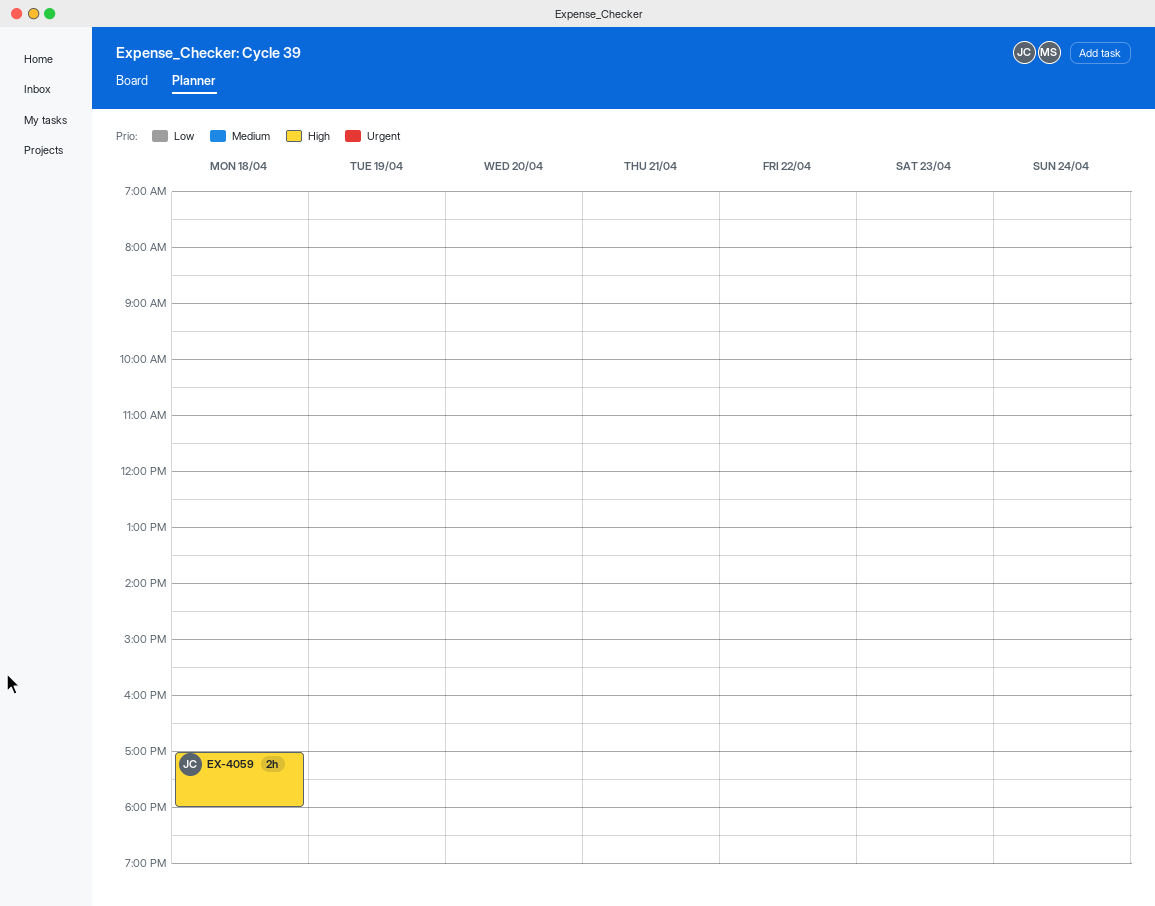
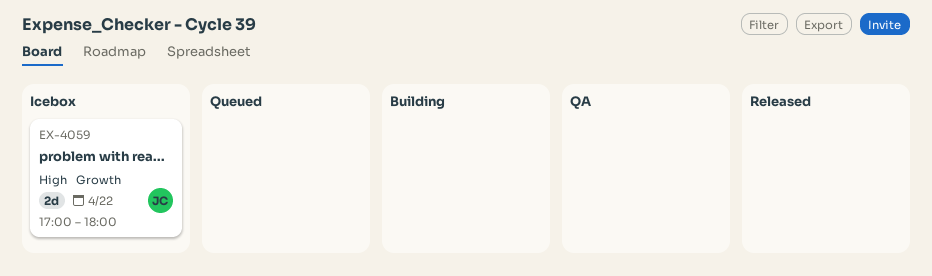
EX-4059, estimate: 2h -> 2d
EX-4059, day: Apr 18 -> Apr 22

